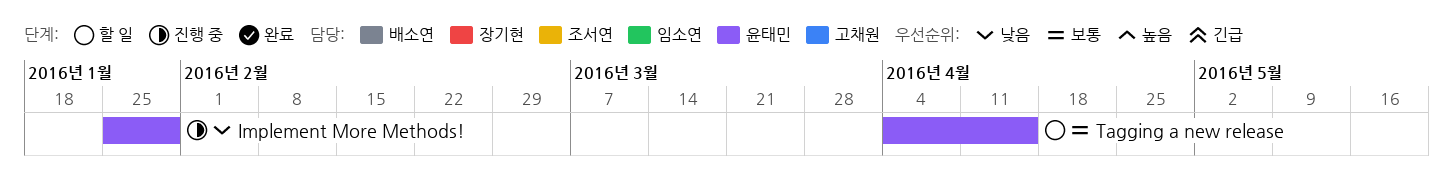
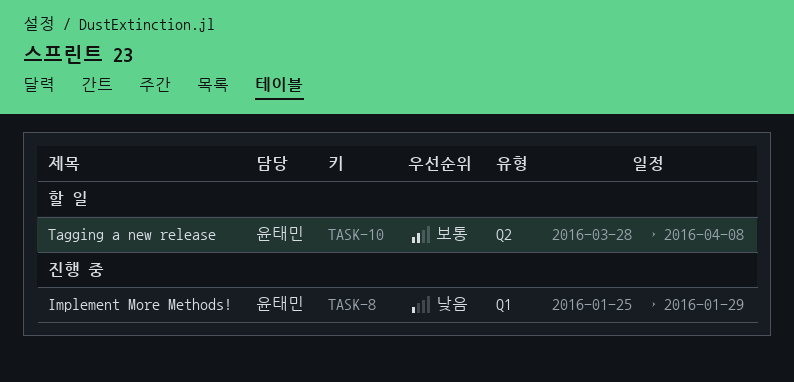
Tagging a new release, start: Apr 4 -> Mar 28
Tagging a new release, due: Apr 15 -> Apr 8

